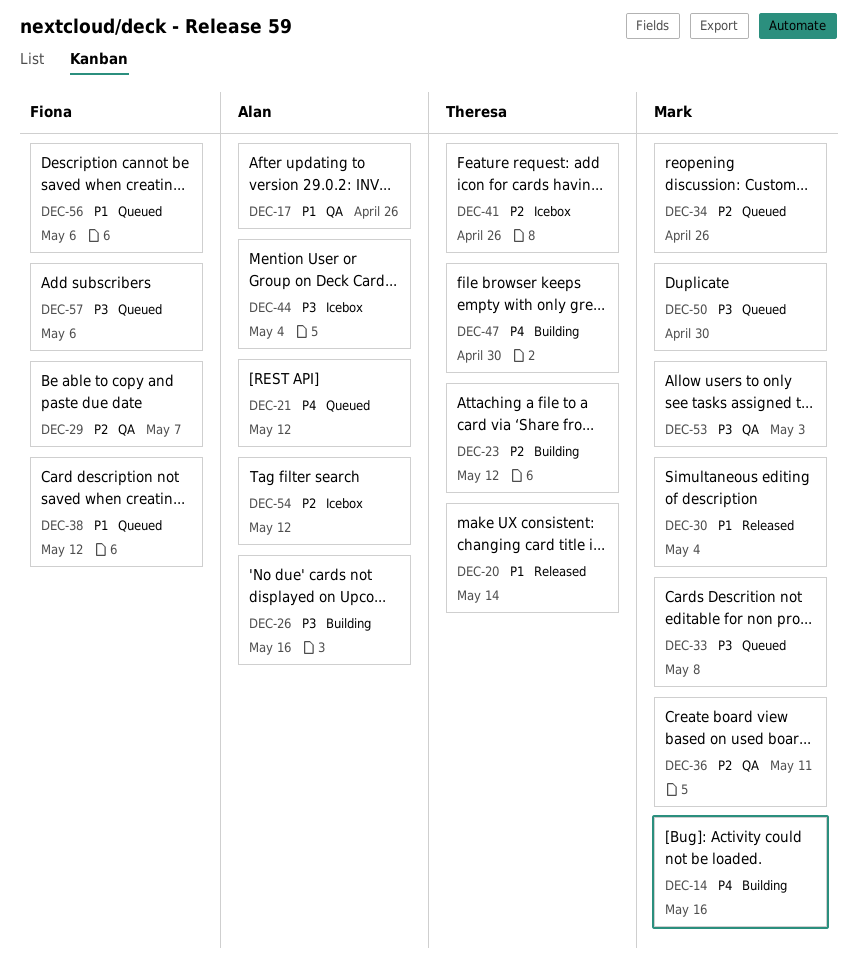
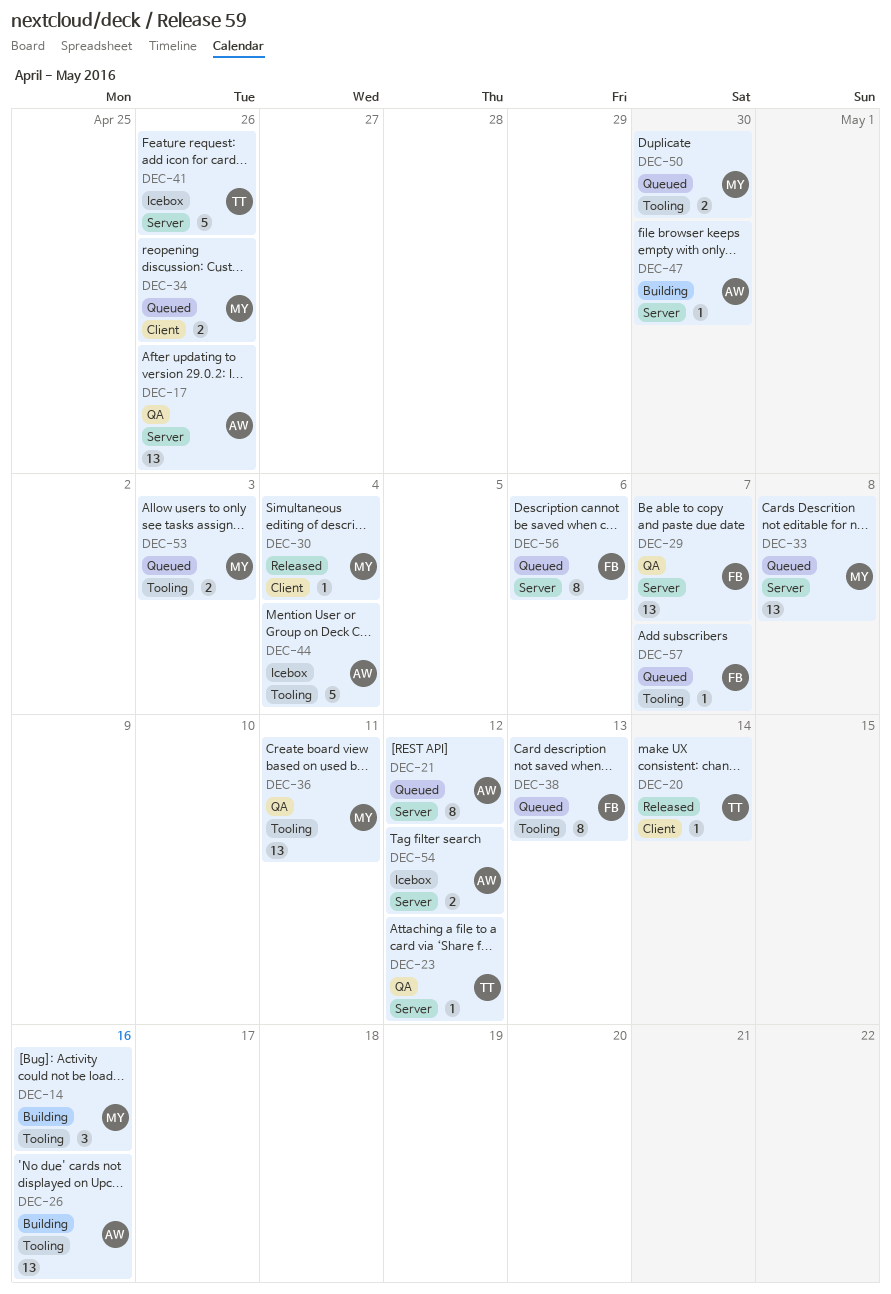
DEC-23, status: Building -> QA
DEC-38, due: May 12 -> May 13
DEC-47, owner: Theresa -> Alan
DEC-53, status: QA -> Queued
DEC-57, due: May 6 -> May 7

